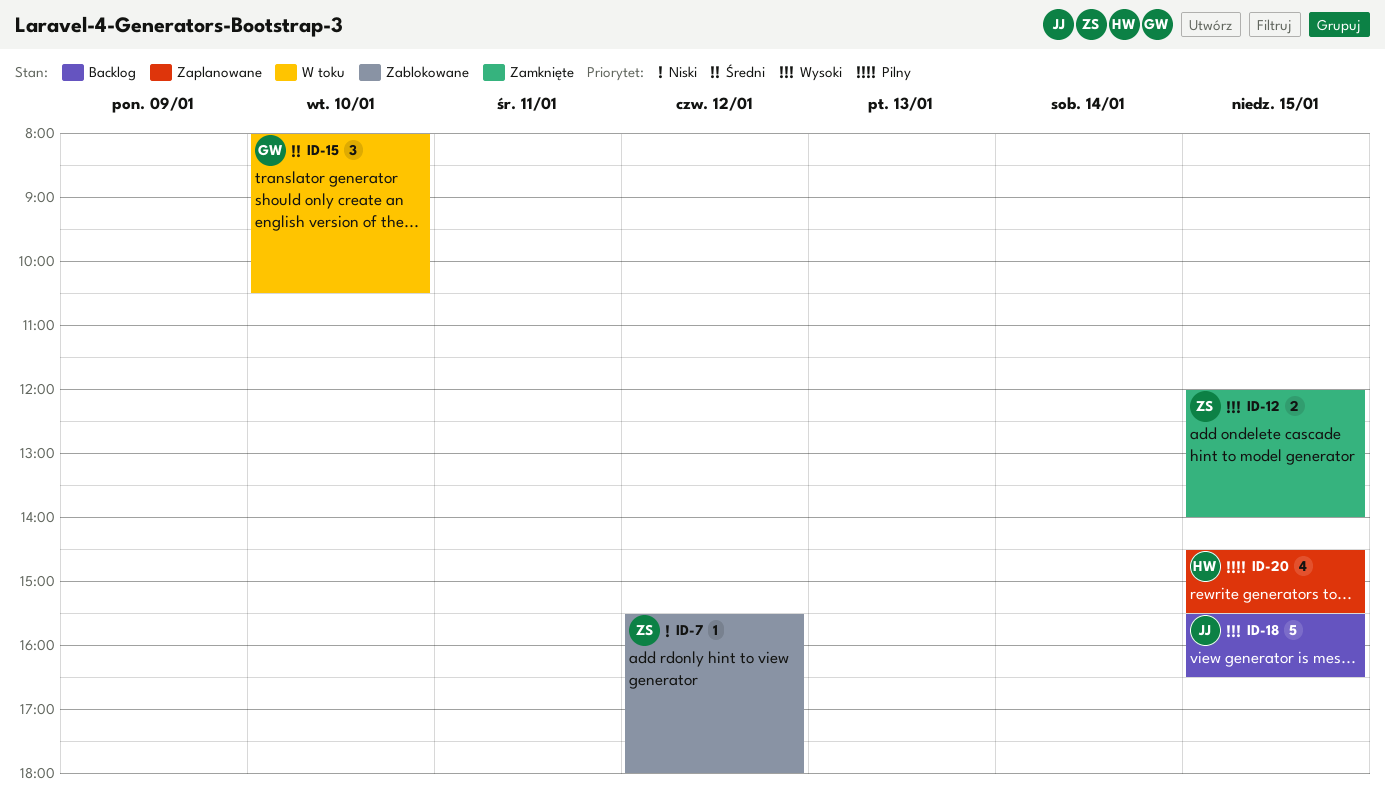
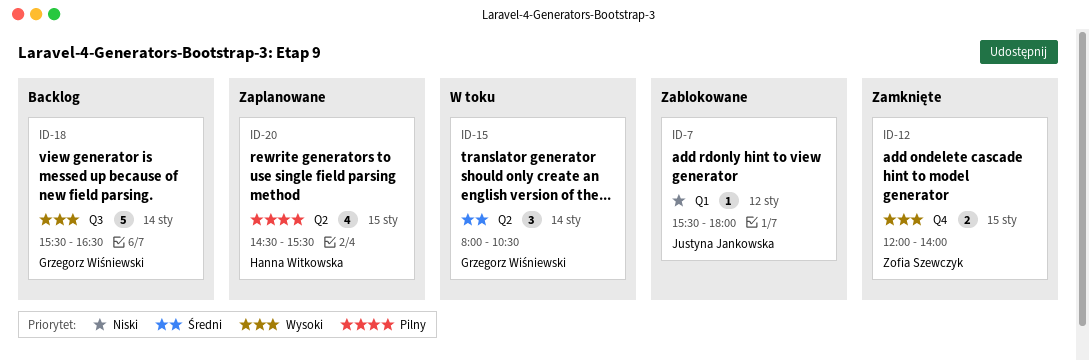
ID-7, owner: Zofia Szewczyk -> Justyna Jankowska
ID-15, day: Jan 10 -> Jan 14
ID-18, owner: Justyna Jankowska -> Grzegorz Wiśniewski
ID-18, day: Jan 15 -> Jan 14

